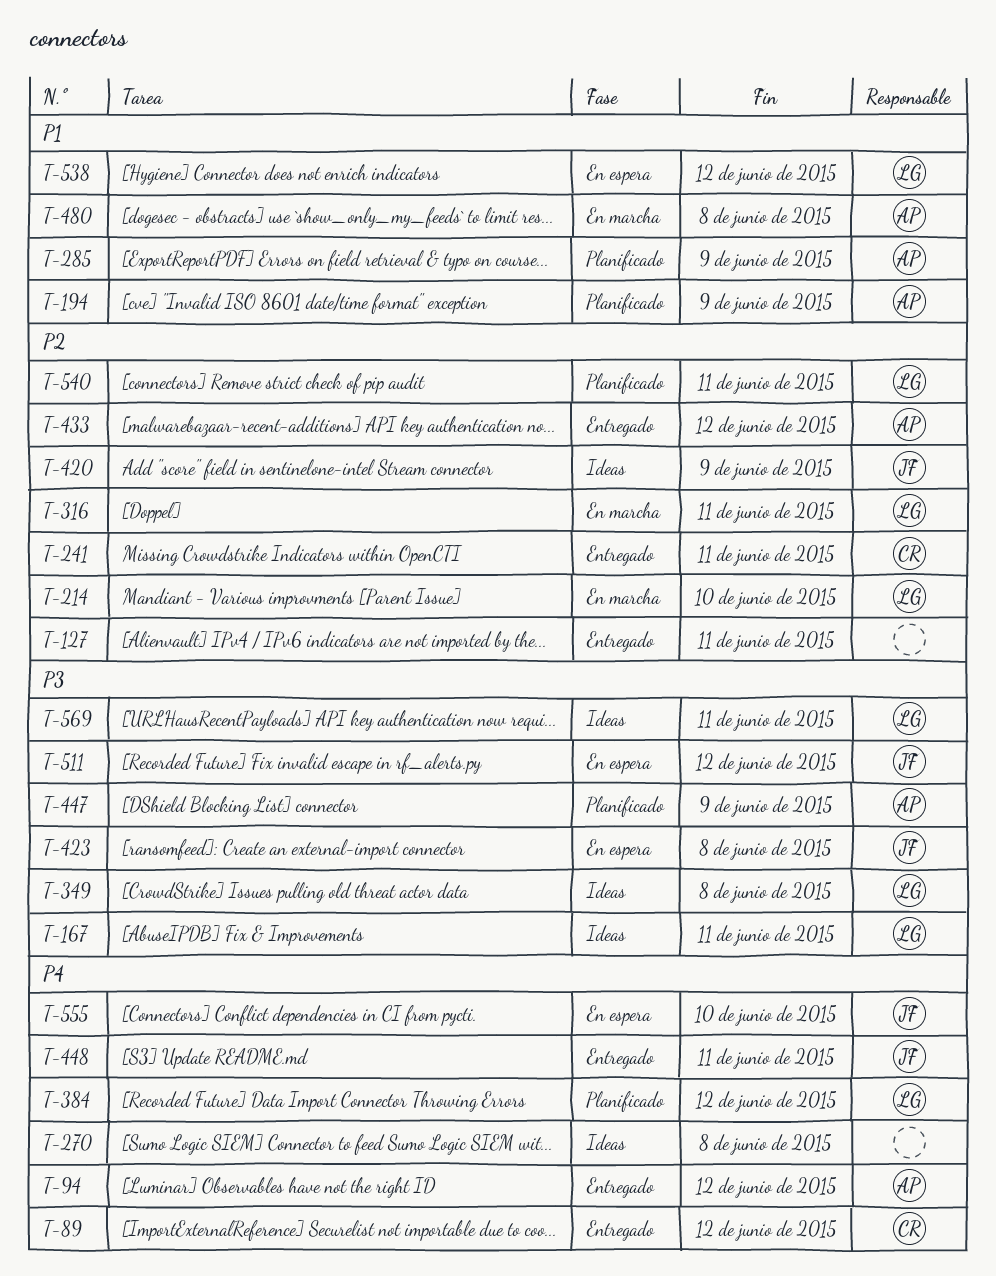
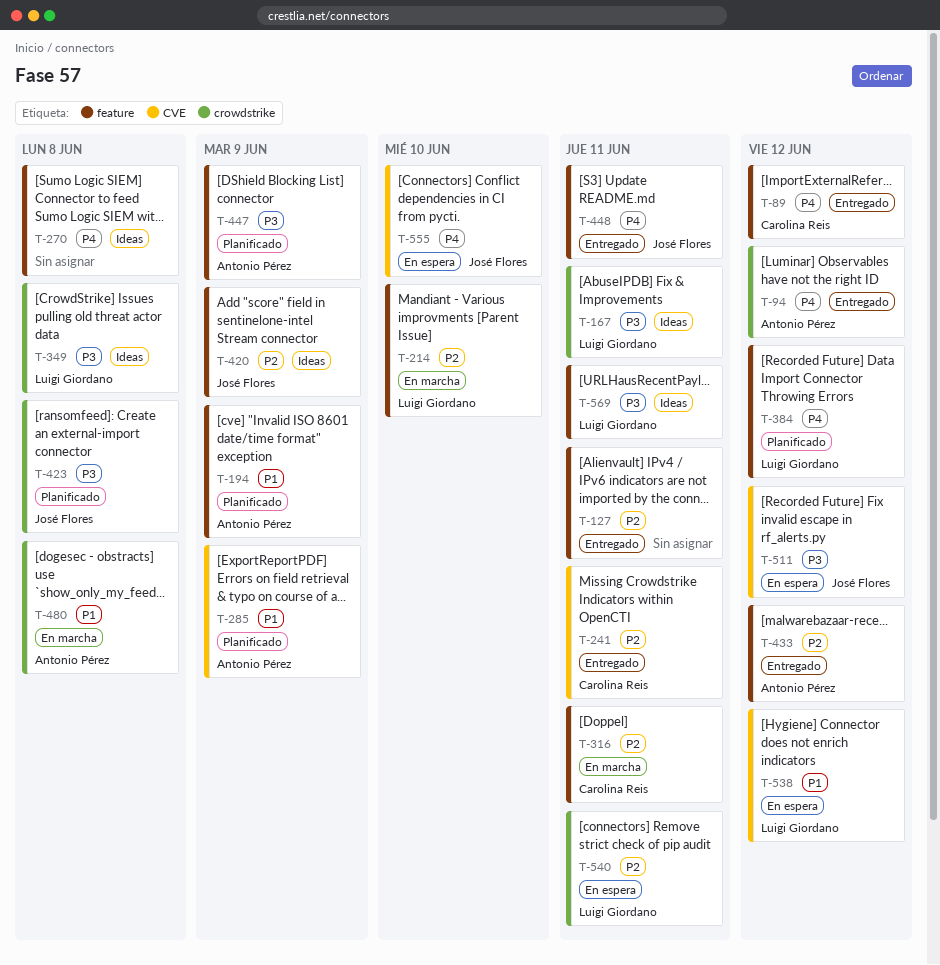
T-316, owner: Luigi Giordano -> Carolina Reis
T-423, status: En espera -> Planificado
T-540, status: Planificado -> En espera

